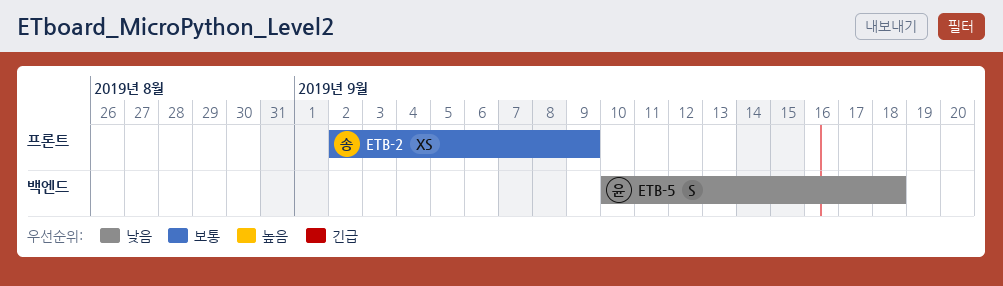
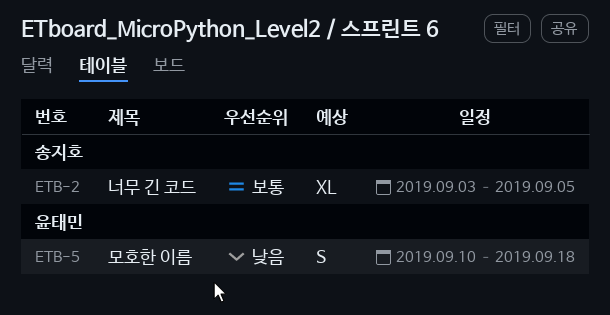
ETB-2, estimate: XS -> XL
ETB-2, start: Sep 2 -> Sep 3
ETB-2, due: Sep 9 -> Sep 5

